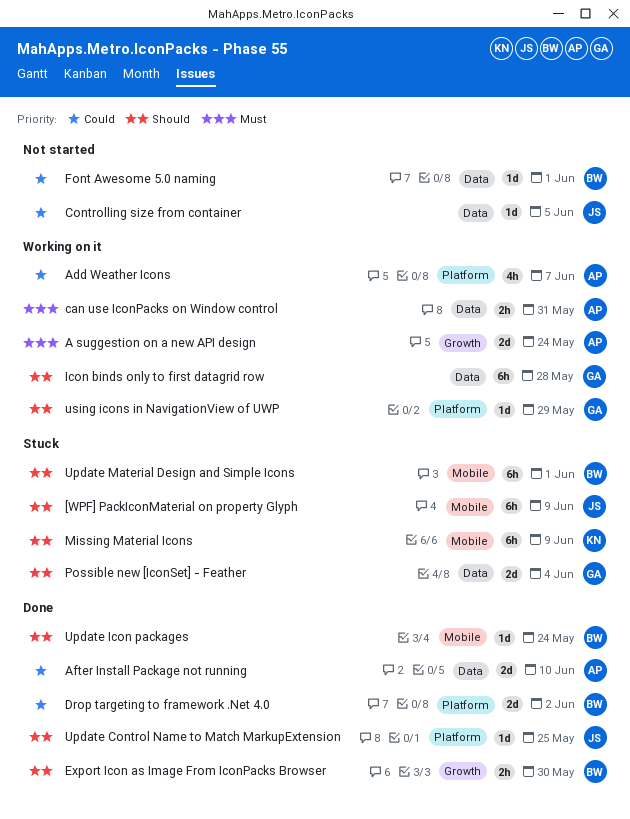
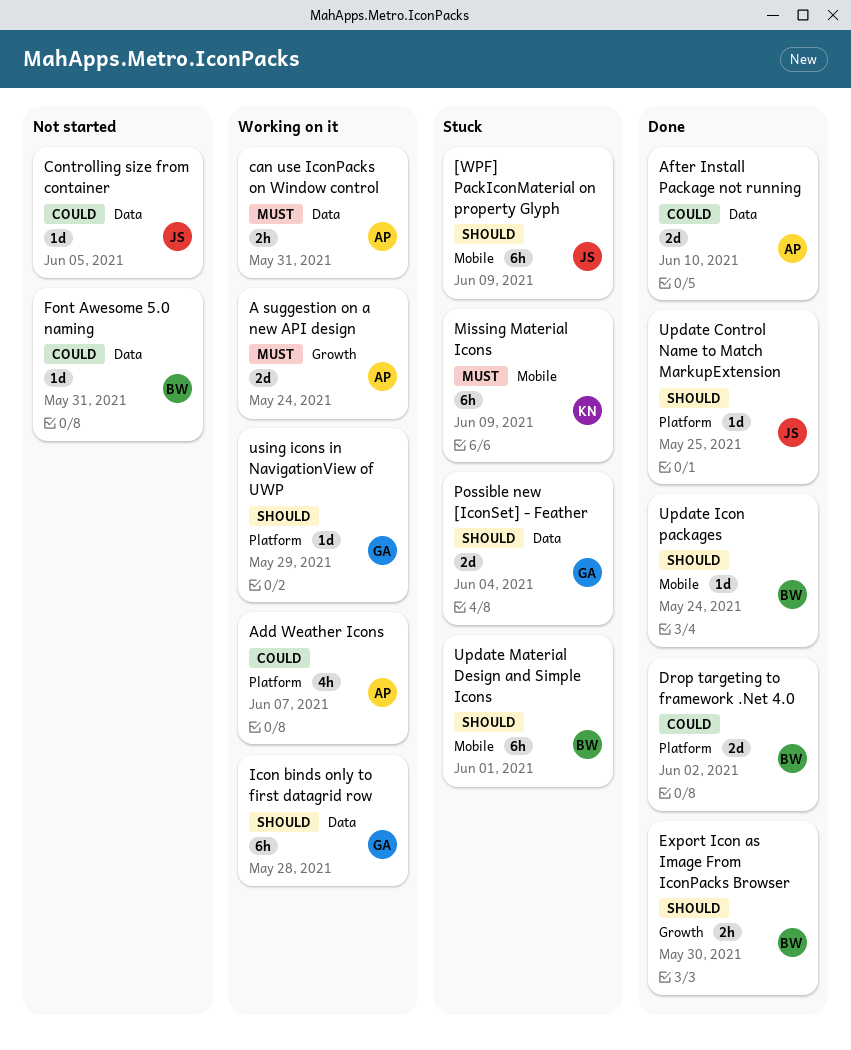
Font Awesome 5.0 naming, due: Jun 1 -> May 31
Missing Material Icons, priority: Should -> Must

